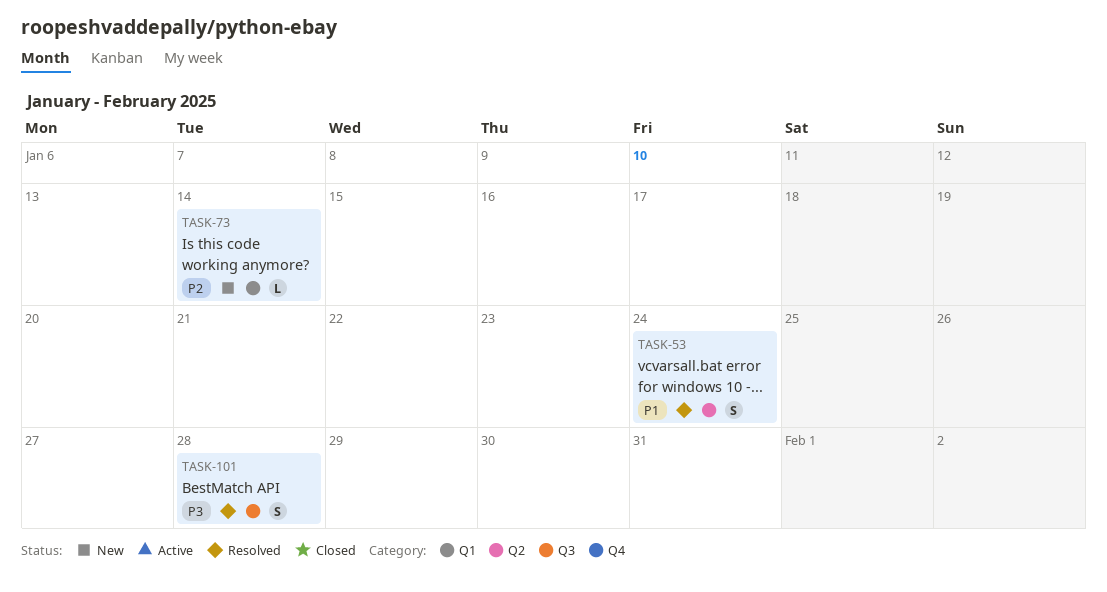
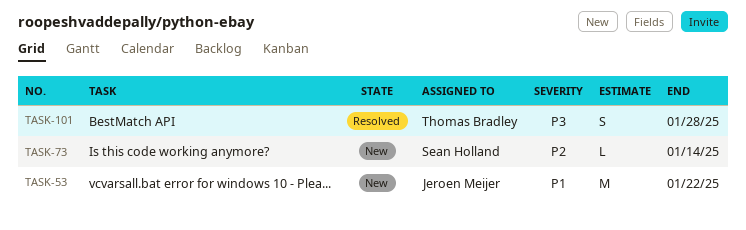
TASK-53, status: Resolved -> New
TASK-53, estimate: S -> M
TASK-53, due: Jan 24 -> Jan 22

